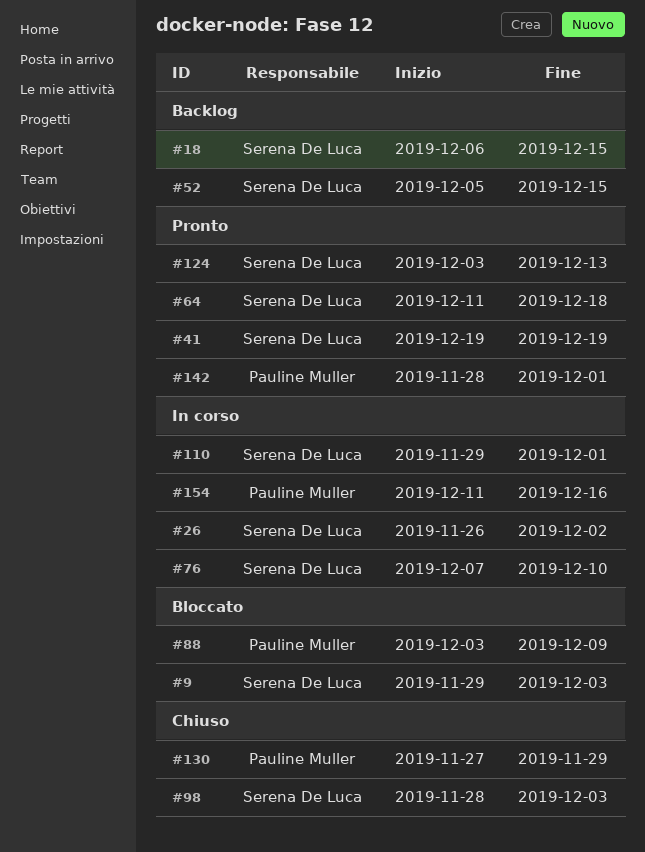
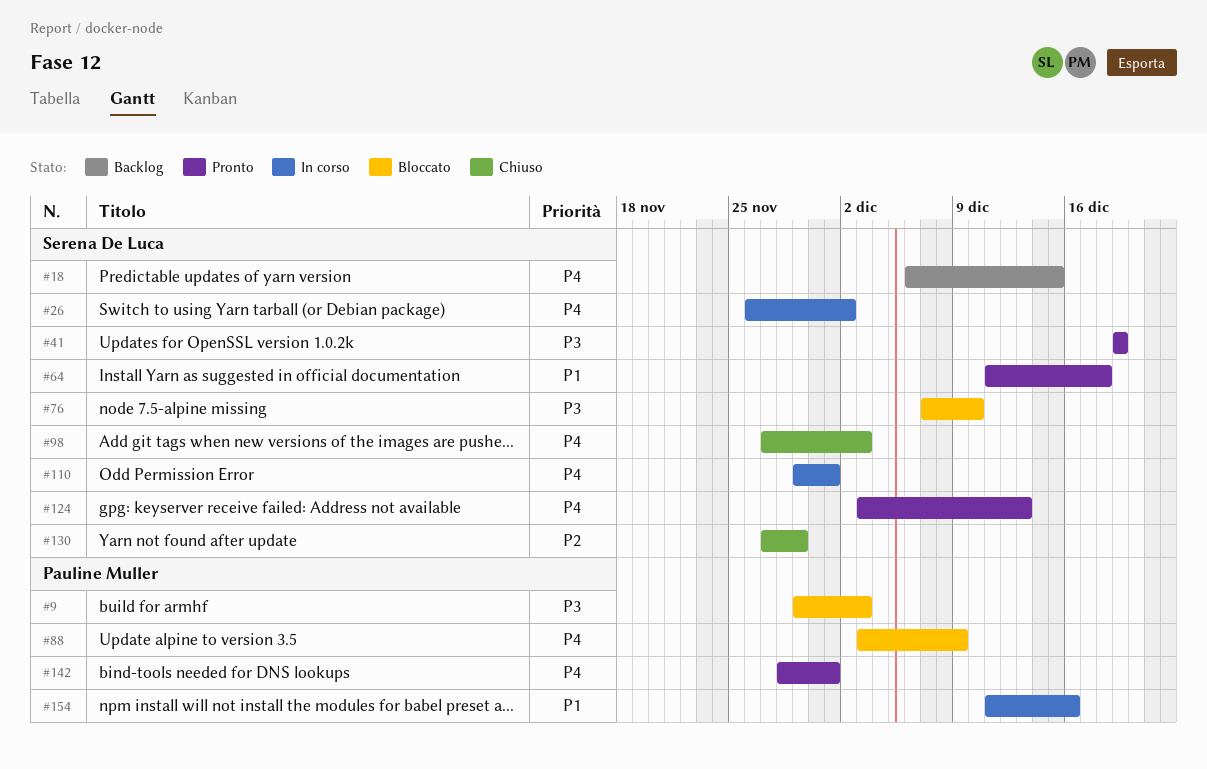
#9, owner: Serena De Luca -> Pauline Muller
#52: present -> none
#76, status: In corso -> Bloccato
#98, start: Nov 28 -> Nov 27
#130, owner: Pauline Muller -> Serena De Luca

